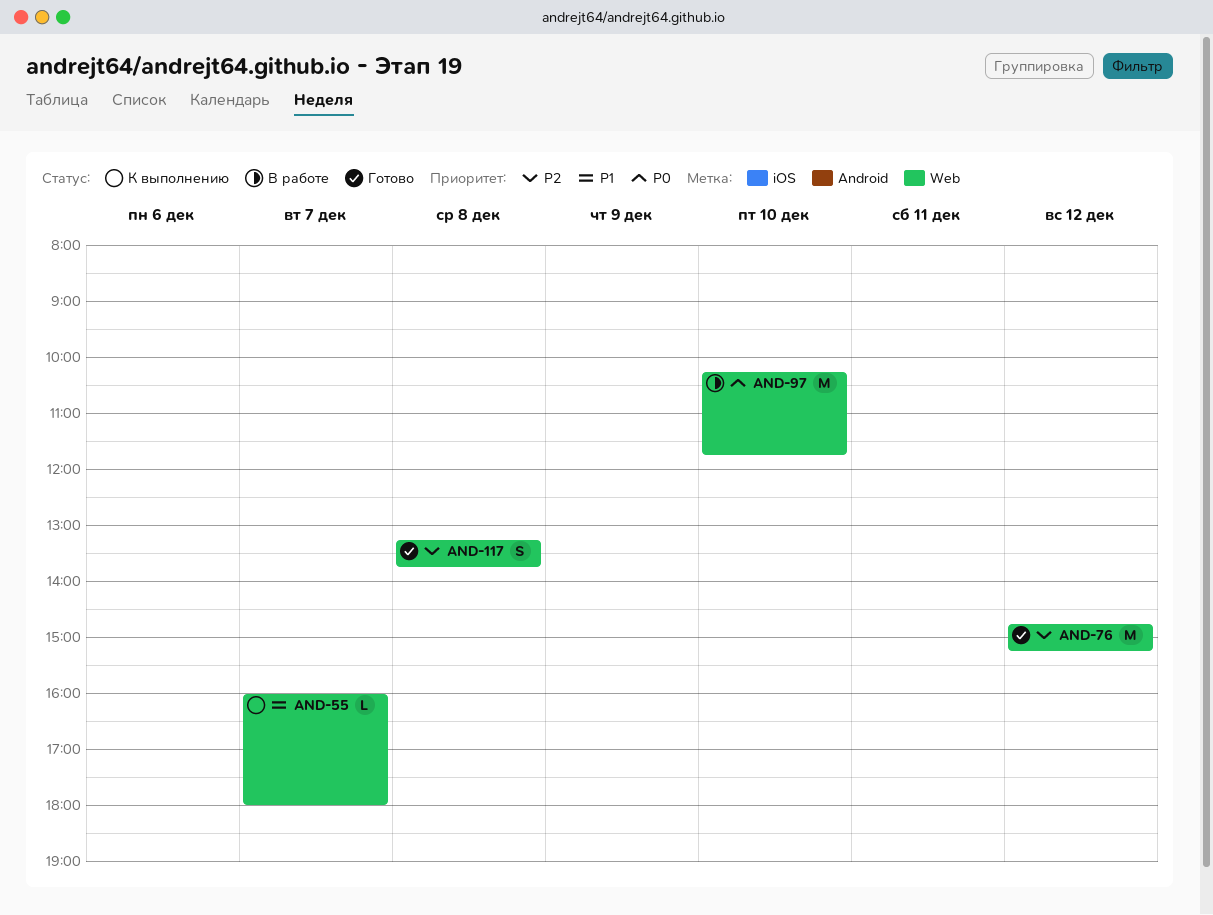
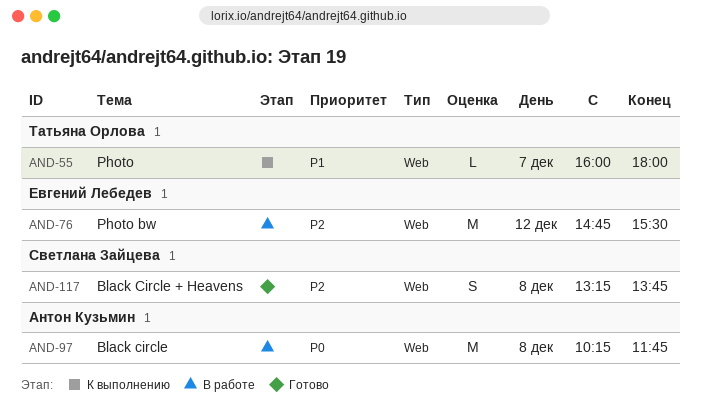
AND-76, status: Готово -> В работе
AND-76, ends: 15:15 -> 15:30
AND-97, day: Dec 10 -> Dec 8

